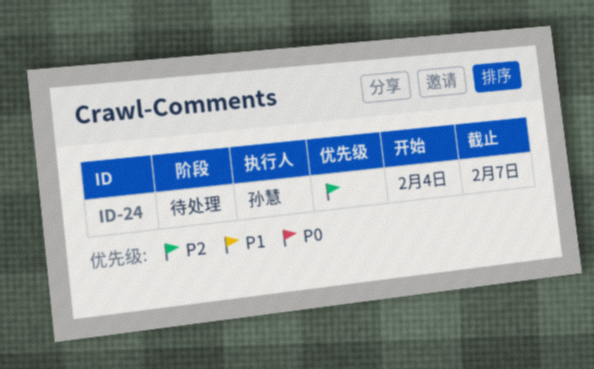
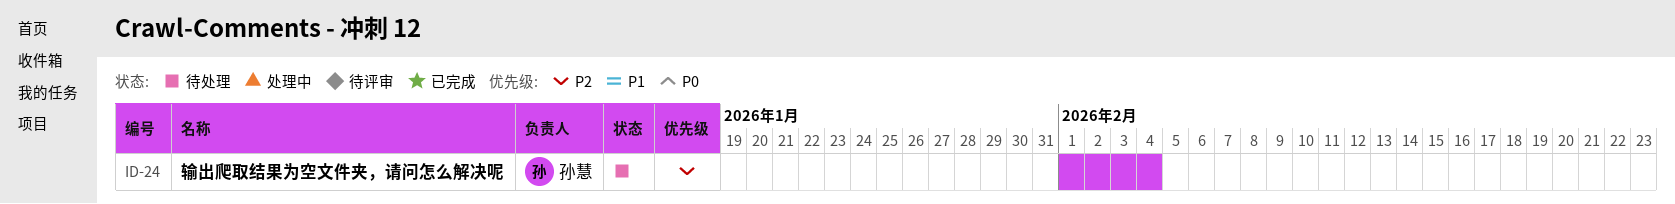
ID-24, start: Feb 4 -> Feb 1
ID-24, due: Feb 7 -> Feb 4

